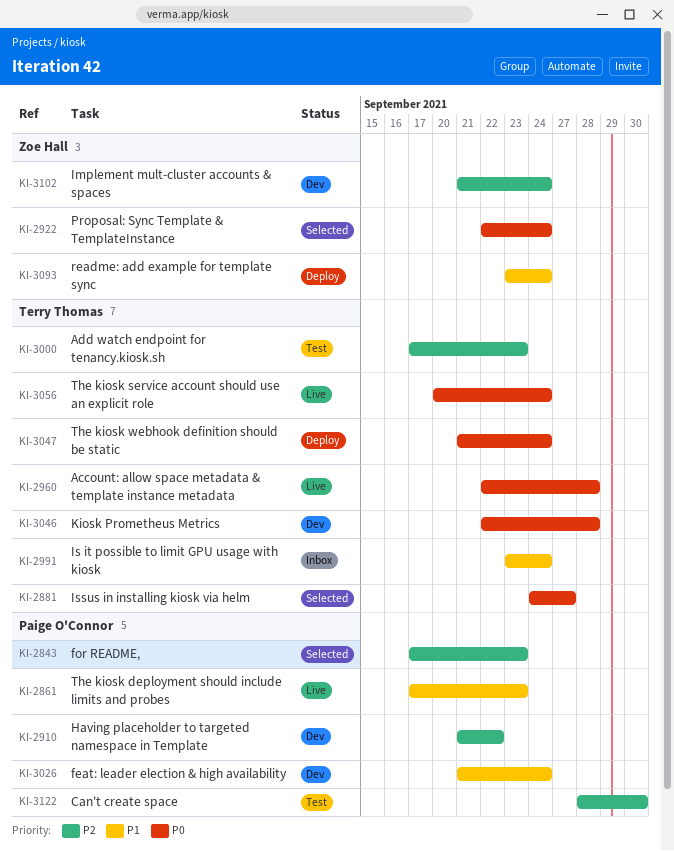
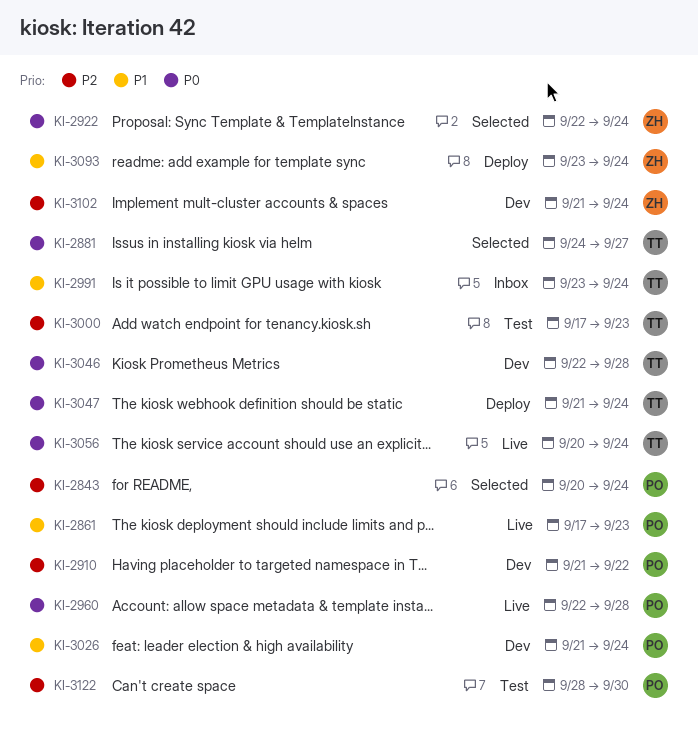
KI-2843, start: Sep 17 -> Sep 20
KI-2843, due: Sep 23 -> Sep 24
KI-2960, owner: Terry Thomas -> Paige O'Connor

